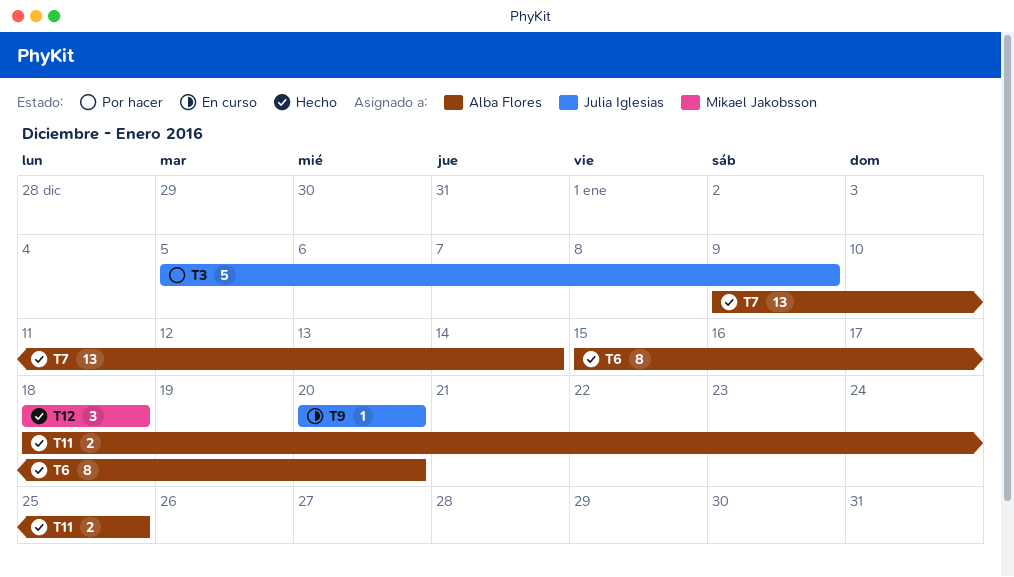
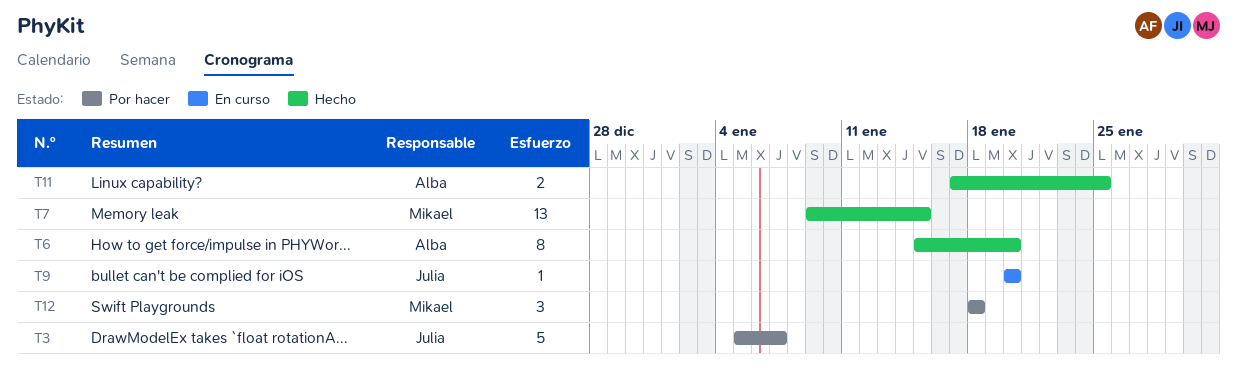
T3, due: Jan 9 -> Jan 7
T7, owner: Alba Flores -> Mikael Jakobsson
T7, due: Jan 14 -> Jan 15
T11, start: Jan 18 -> Jan 17
T12, status: Hecho -> Por hacer

